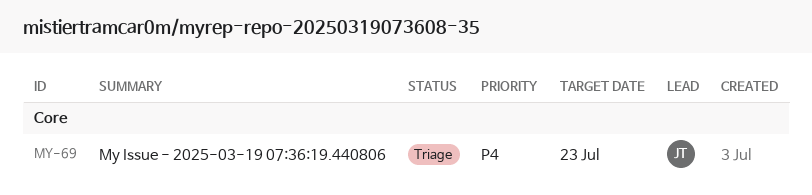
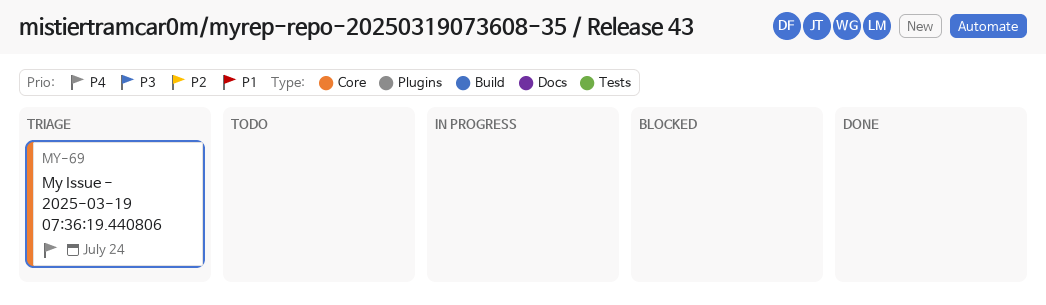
MY-69, due: Jul 23 -> Jul 24

